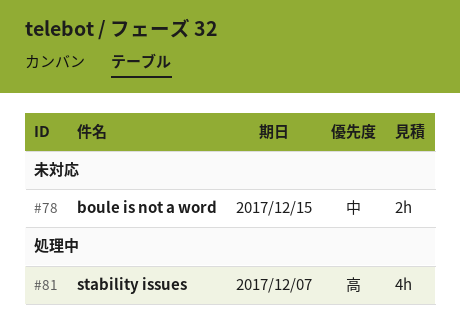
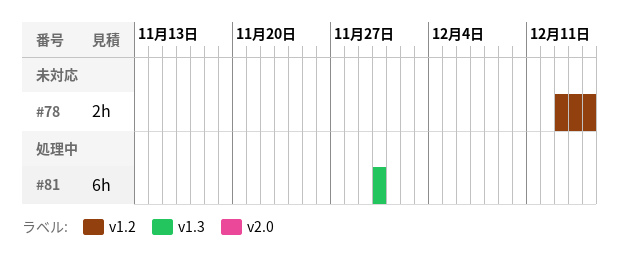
#81, estimate: 4h -> 6h
#81, due: Dec 7 -> Nov 30

